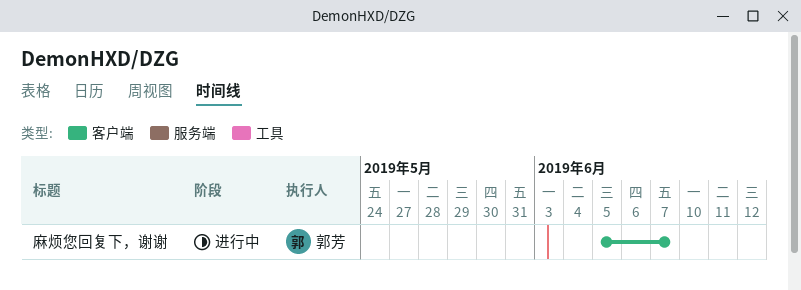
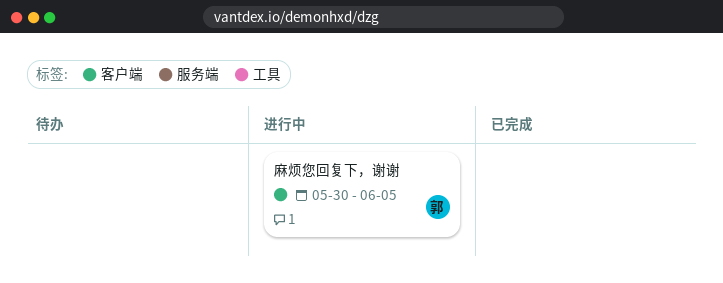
麻烦您回复下，谢谢, start: Jun 5 -> May 30
麻烦您回复下，谢谢, due: Jun 7 -> Jun 5

